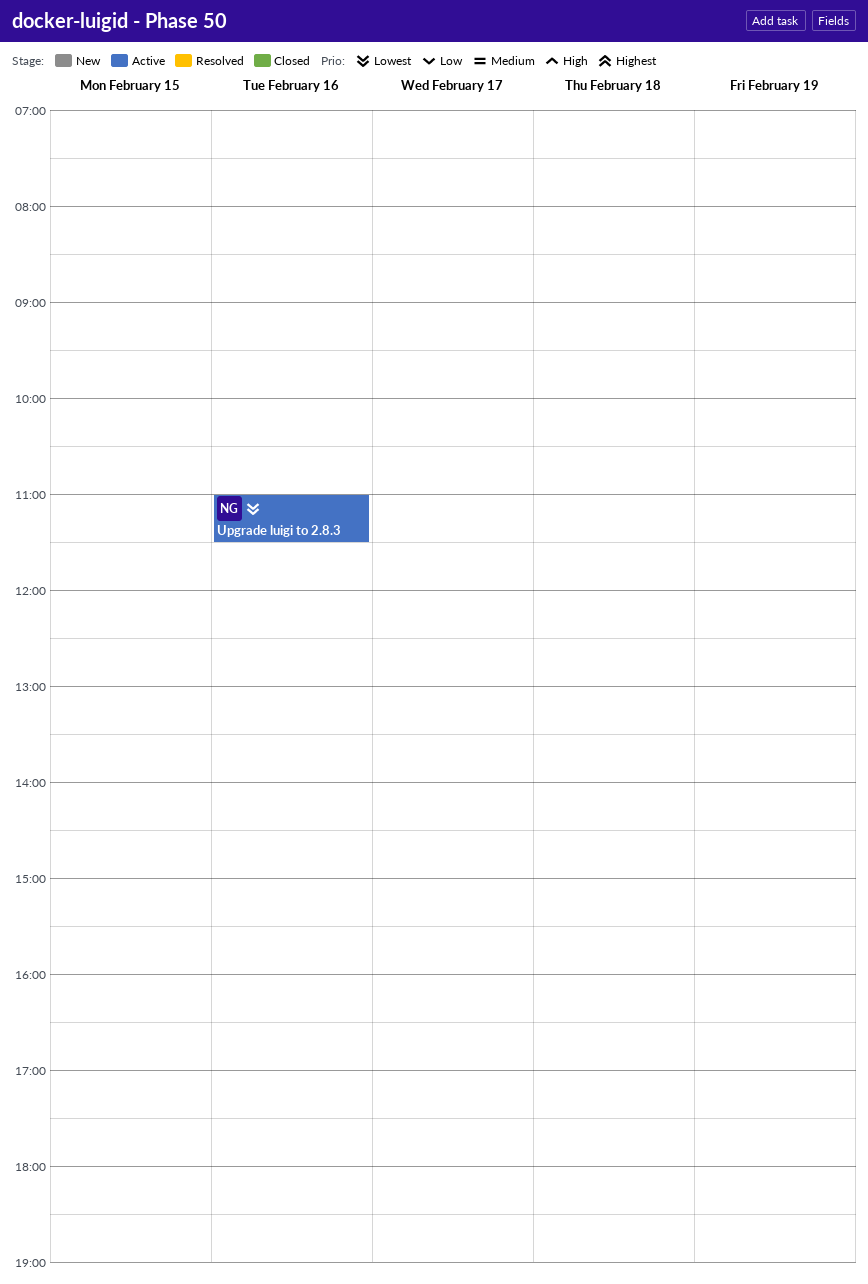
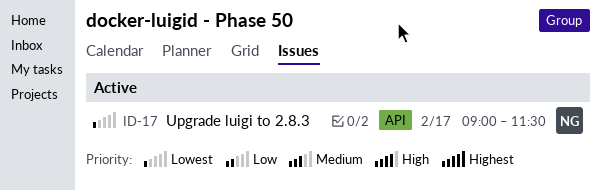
Upgrade luigi to 2.8.3, day: Feb 16 -> Feb 17
Upgrade luigi to 2.8.3, begins: 11:00 -> 09:00

